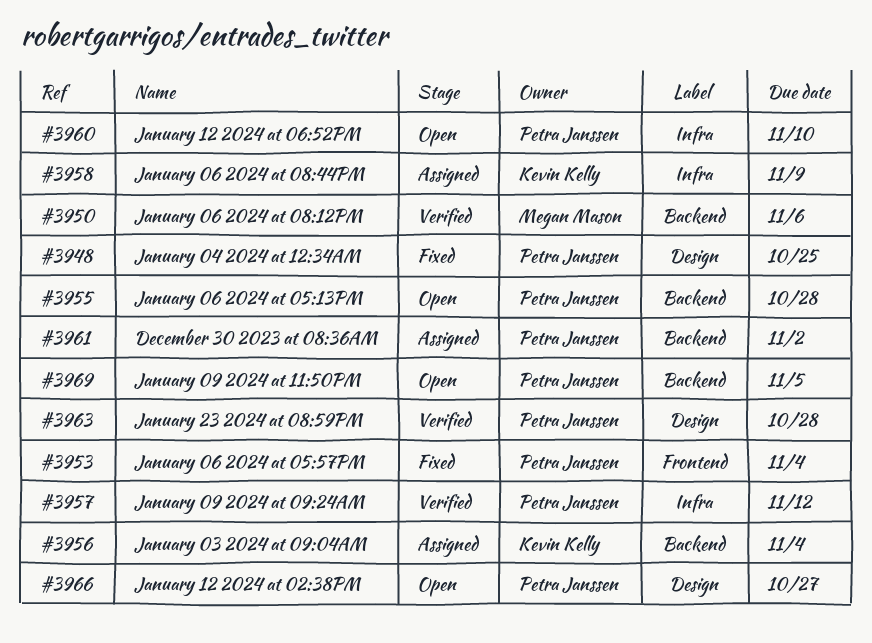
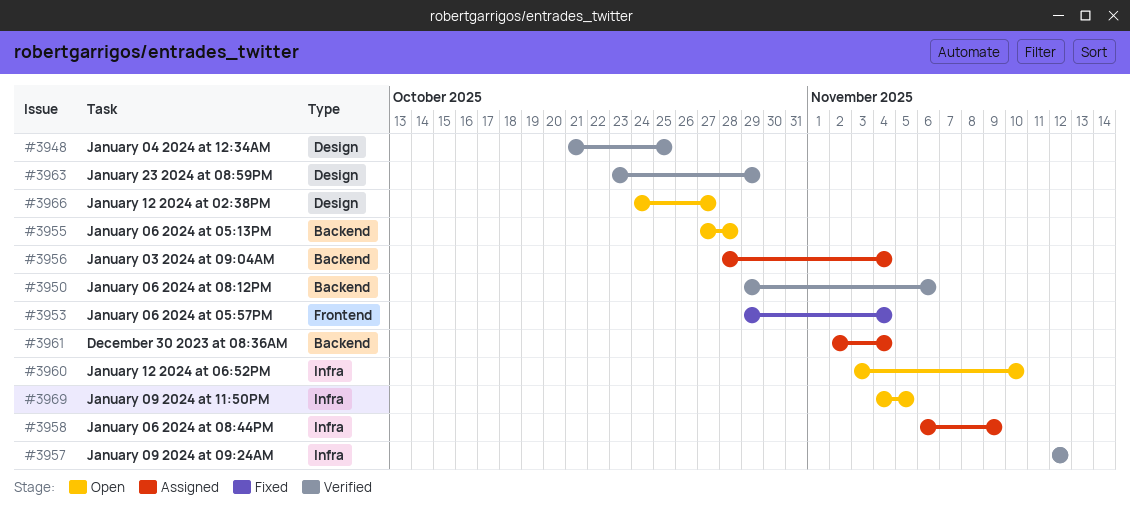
#3948, status: Fixed -> Verified
#3961, due: Nov 2 -> Nov 4
#3963, due: Oct 28 -> Oct 29
#3969, label: Backend -> Infra

